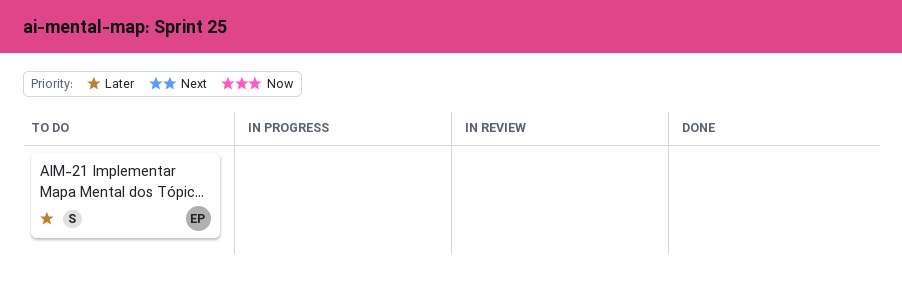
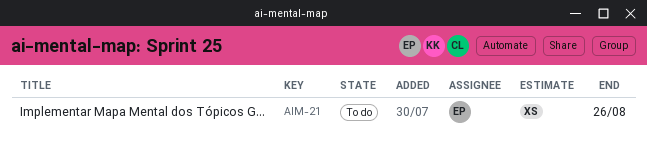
AIM-21, estimate: S -> XS

